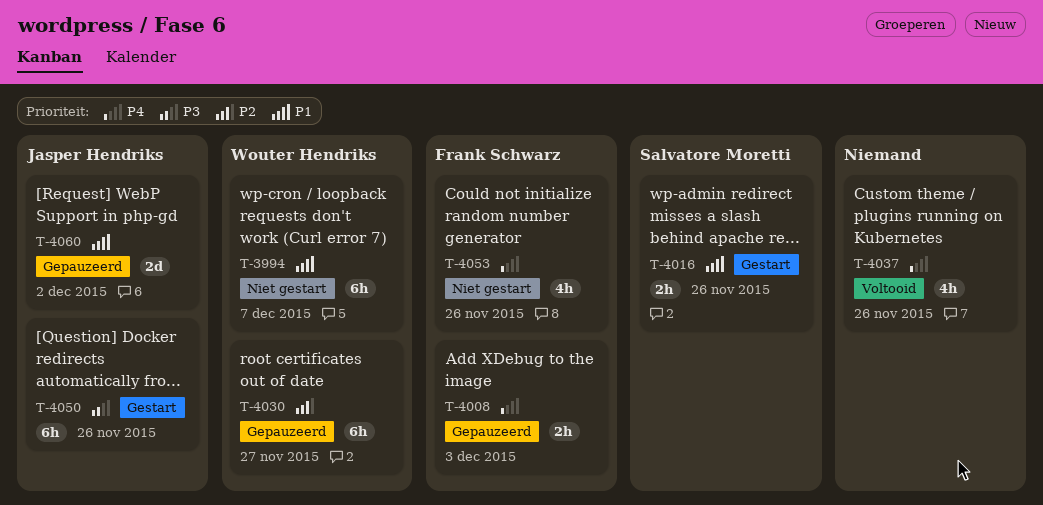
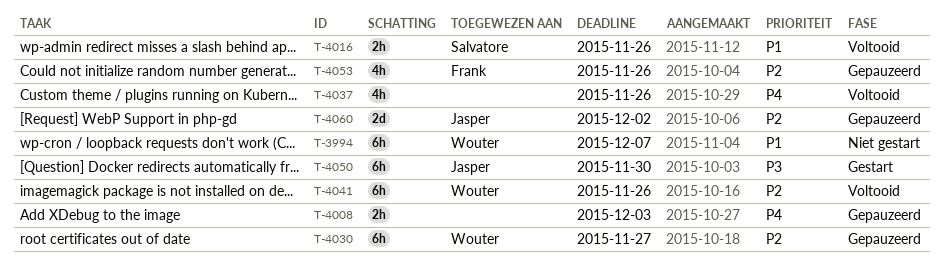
T-4008, owner: Frank Schwarz -> none
T-4016, status: Gestart -> Voltooid
T-4041: none -> present
T-4050, due: Nov 26 -> Nov 30
T-4053, status: Niet gestart -> Gepauzeerd
T-4053, priority: P4 -> P2
T-4060, priority: P1 -> P2

